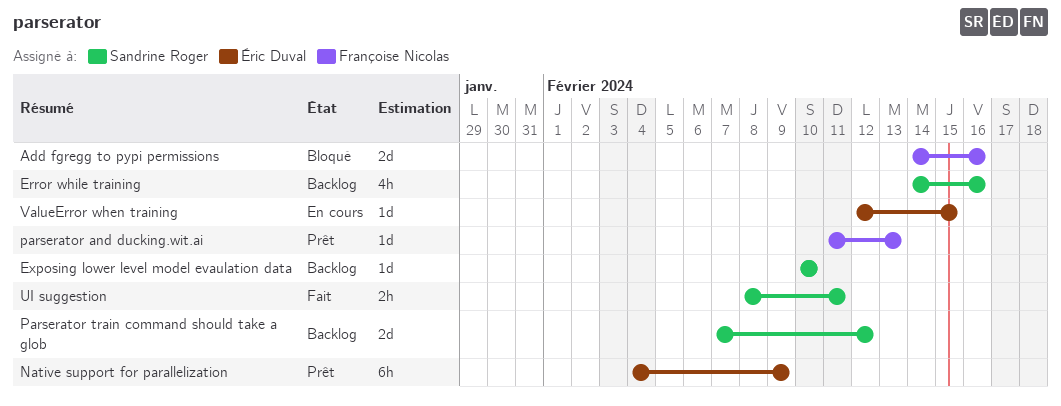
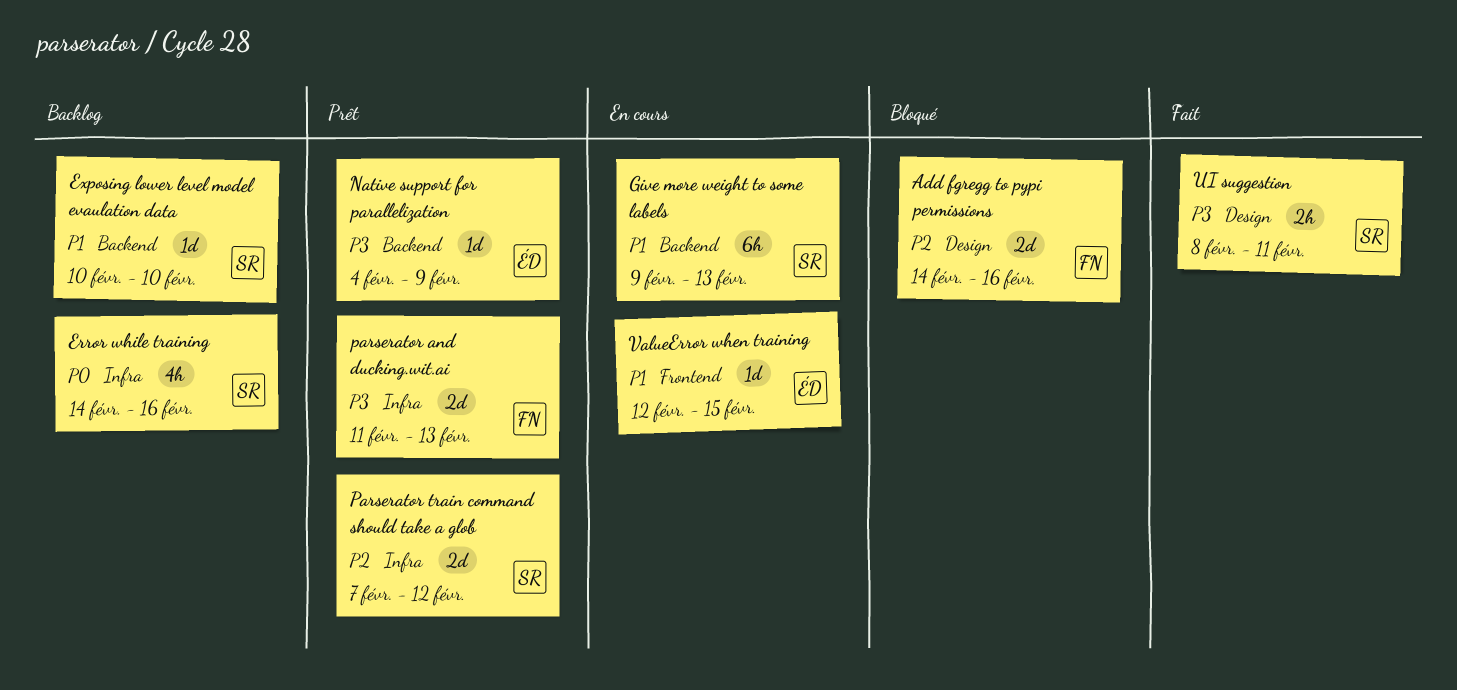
Give more weight to some labels: none -> present
Native support for parallelization, estimate: 6h -> 1d
parserator and ducking.wit.ai, estimate: 1d -> 2d
Parserator train command should take a glob, status: Backlog -> Prêt

